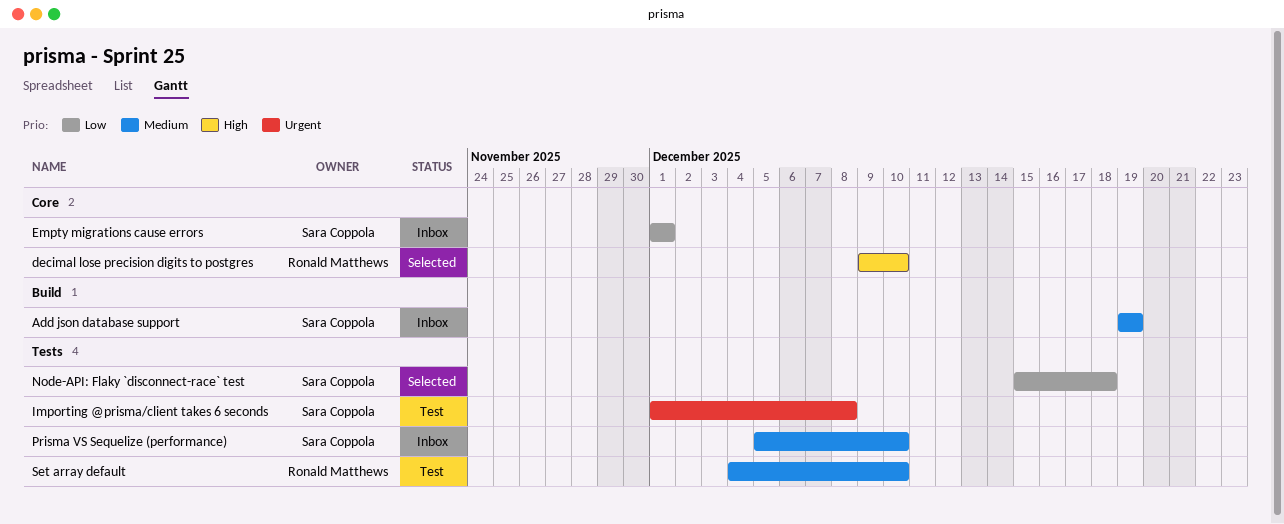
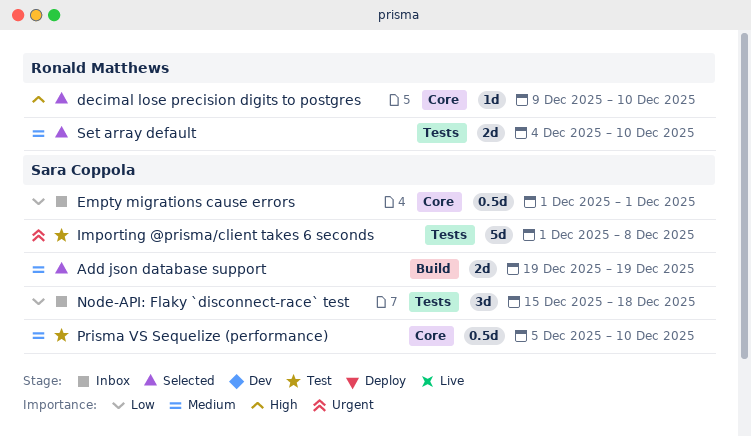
Add json database support, status: Inbox -> Selected
Node-API: Flaky `disconnect-race` test, status: Selected -> Inbox
Prisma VS Sequelize (performance), status: Inbox -> Test
Prisma VS Sequelize (performance), label: Tests -> Core
Set array default, status: Test -> Selected

